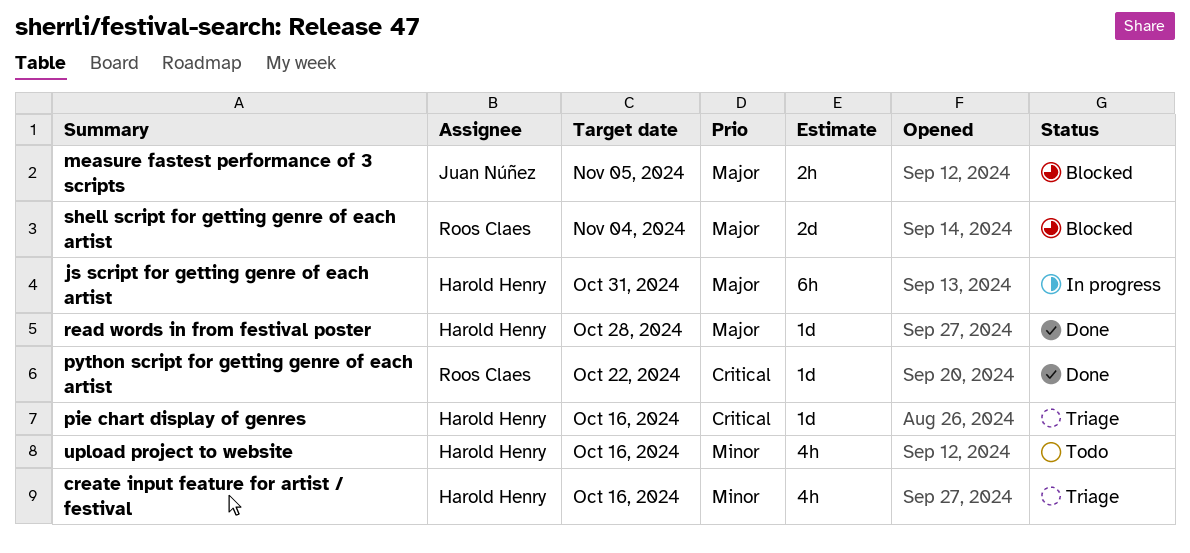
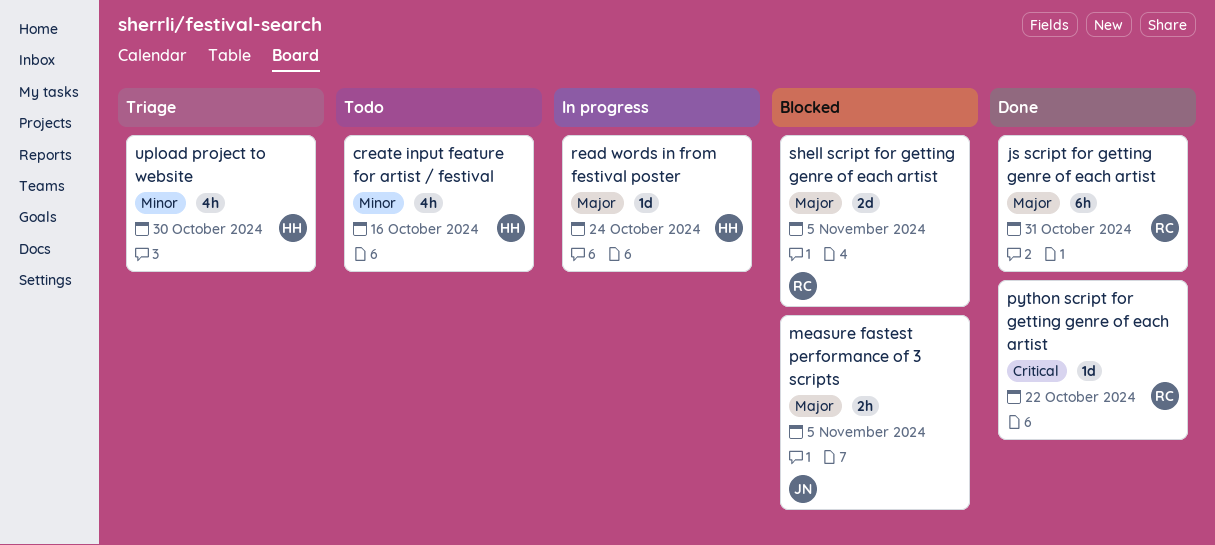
create input feature for artist / festival, status: Triage -> Todo
js script for getting genre of each artist, status: In progress -> Done
js script for getting genre of each artist, owner: Harold Henry -> Roos Claes
pie chart display of genres: present -> none
read words in from festival poster, status: Done -> In progress
read words in from festival poster, due: Oct 28 -> Oct 24
shell script for getting genre of each artist, due: Nov 4 -> Nov 5
upload project to website, status: Todo -> Triage
upload project to website, due: Oct 16 -> Oct 30

